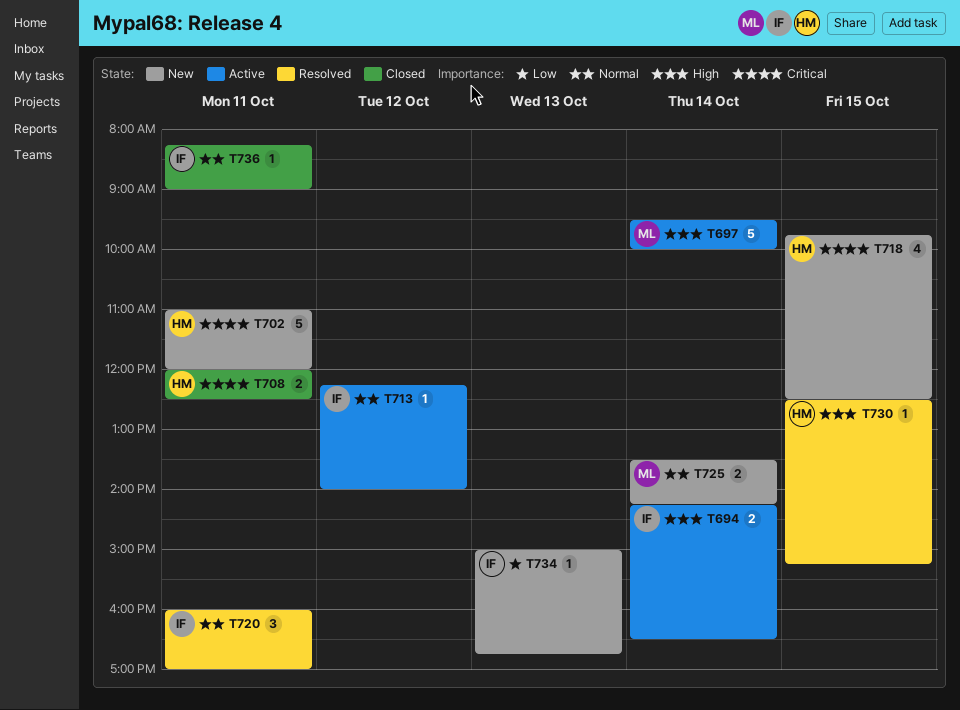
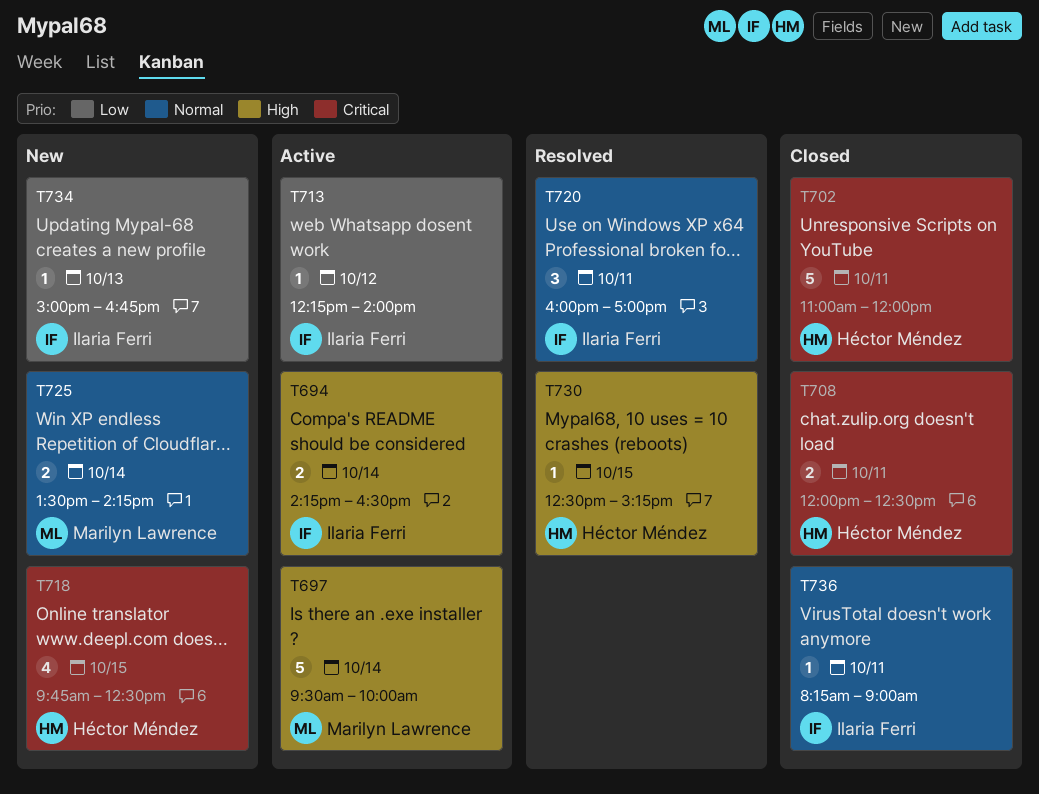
T702, status: New -> Closed
T713, priority: Normal -> Low

